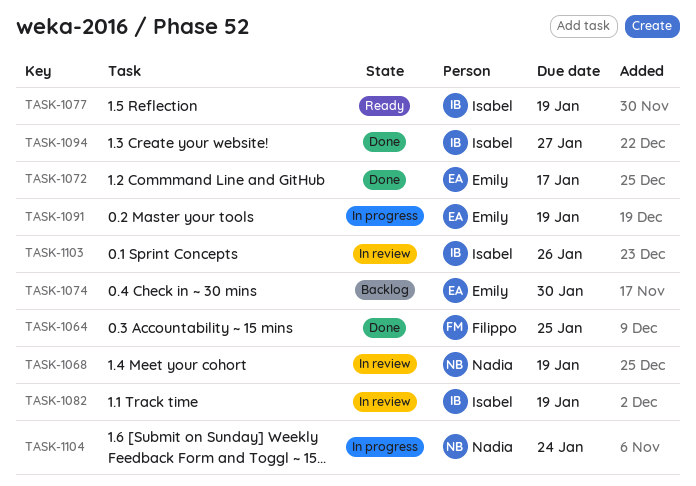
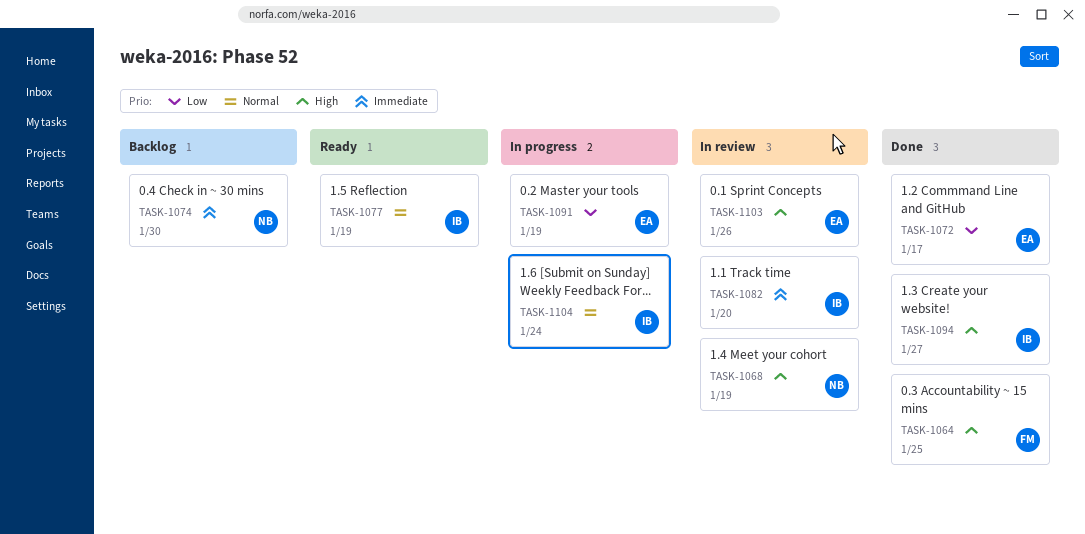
TASK-1074, owner: Emily -> Nadia
TASK-1082, due: Jan 19 -> Jan 20
TASK-1103, owner: Isabel -> Emily
TASK-1104, owner: Nadia -> Isabel

